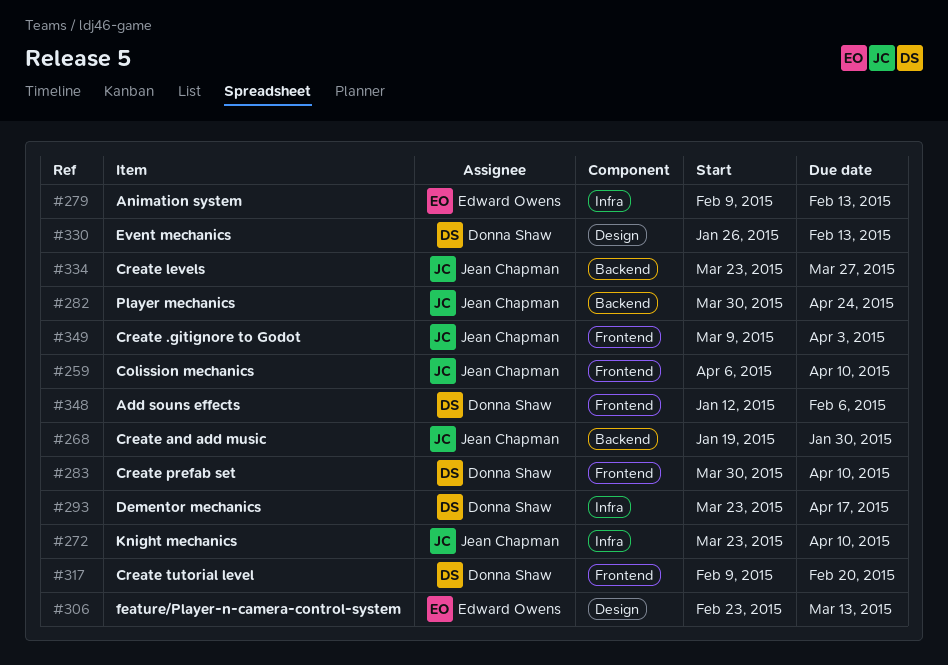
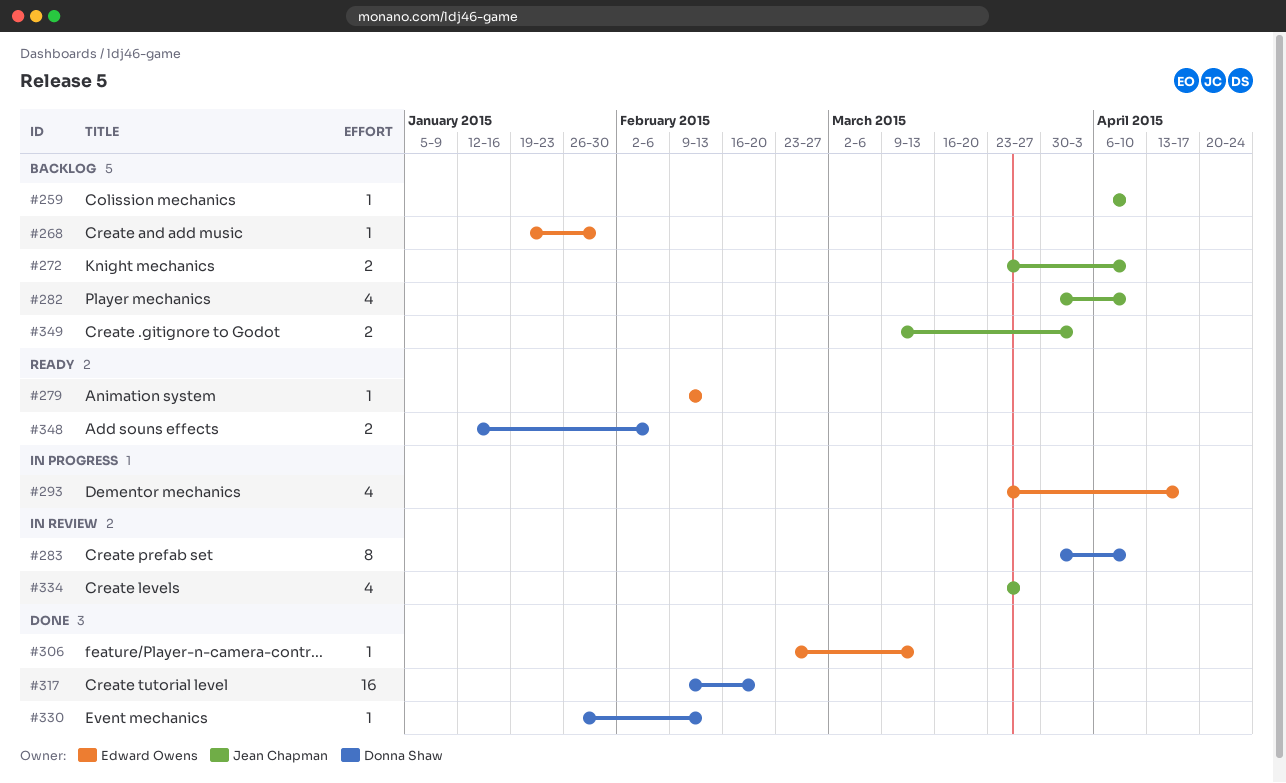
#268, owner: Jean Chapman -> Edward Owens
#282, due: Apr 24 -> Apr 10
#293, owner: Donna Shaw -> Edward Owens

